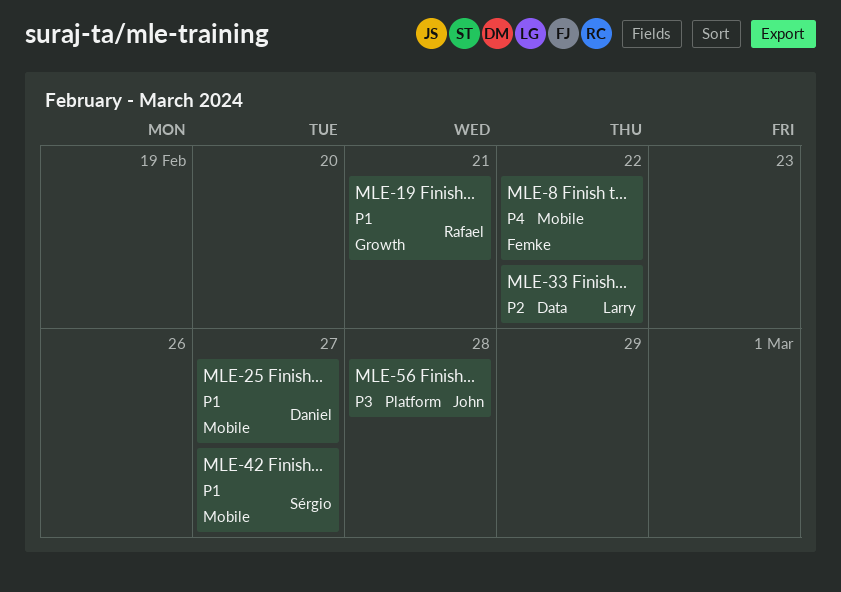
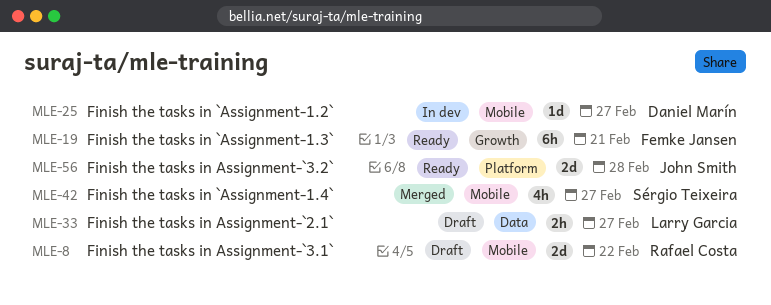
MLE-8, owner: Femke Jansen -> Rafael Costa
MLE-19, owner: Rafael Costa -> Femke Jansen
MLE-33, due: Feb 22 -> Feb 27

